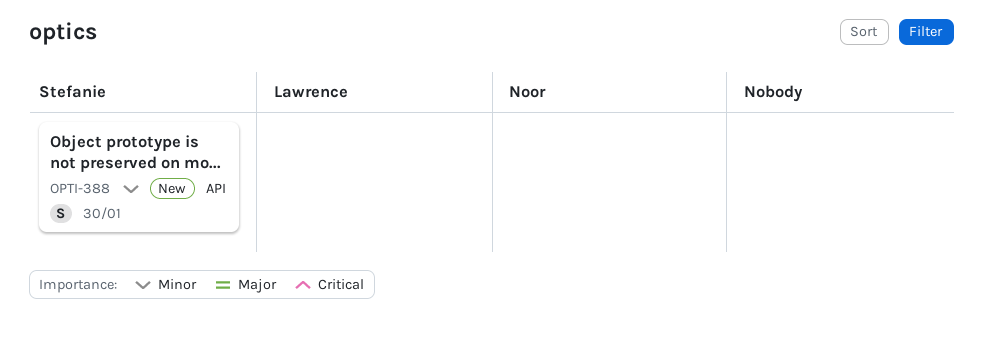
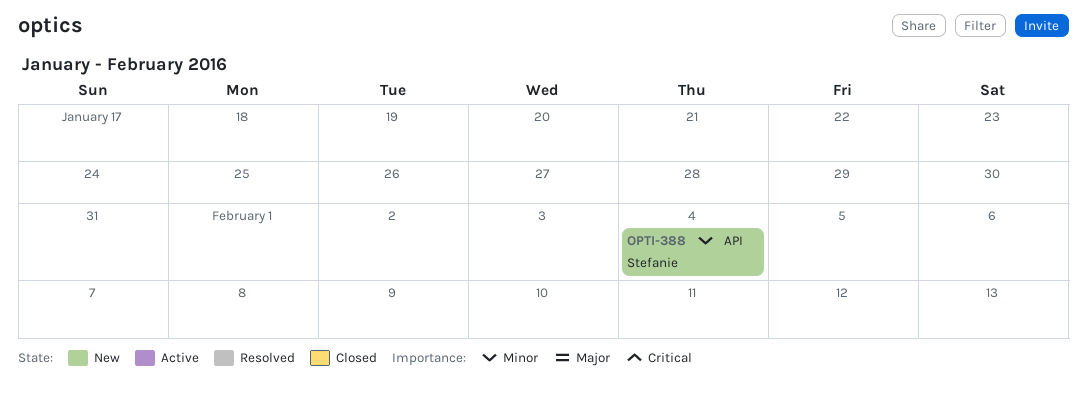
OPTI-388, due: Jan 30 -> Feb 4

